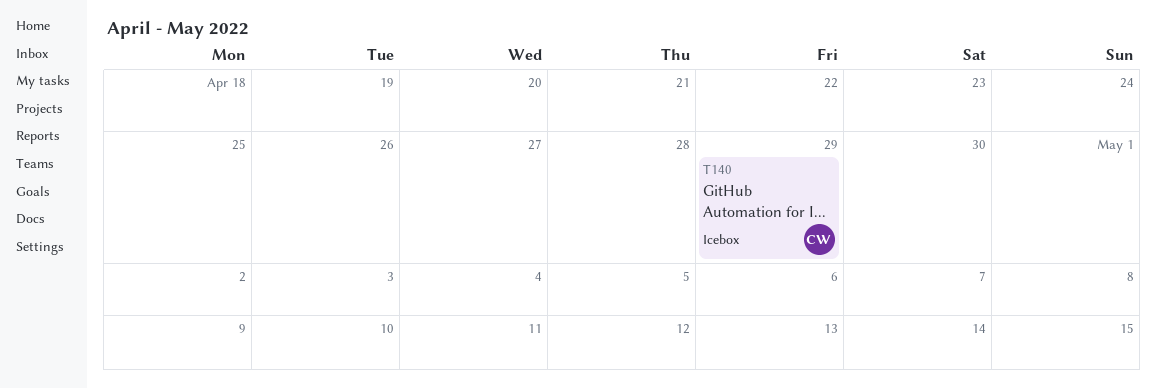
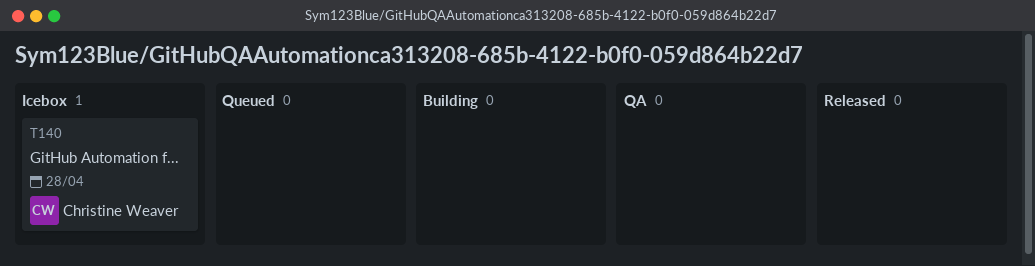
T140, due: Apr 29 -> Apr 28

